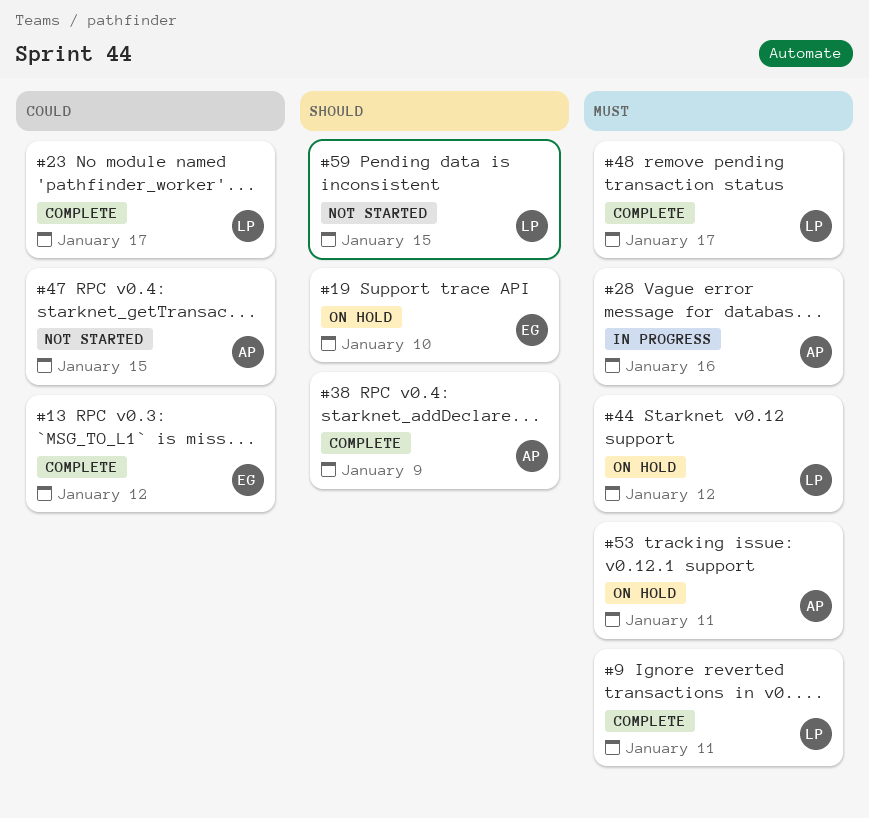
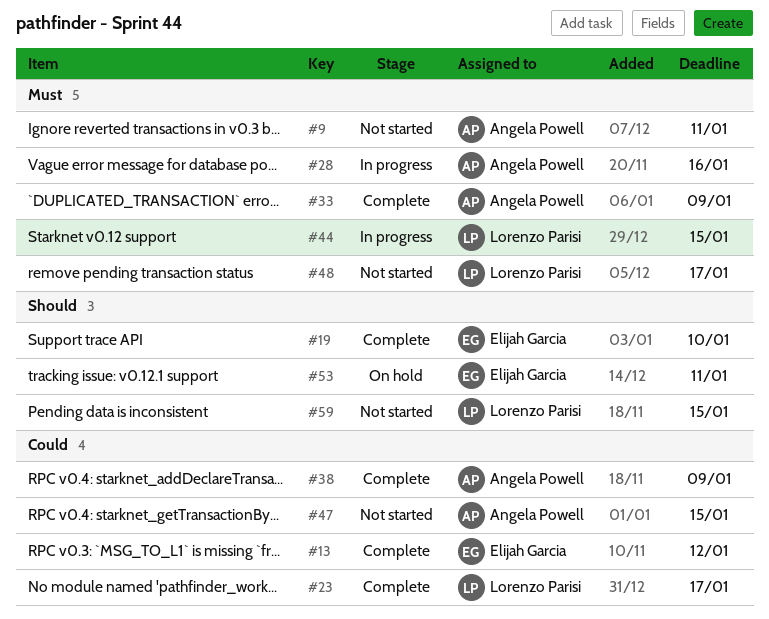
#9, status: Complete -> Not started
#9, owner: Lorenzo Parisi -> Angela Powell
#19, status: On hold -> Complete
#33: none -> present
#38, priority: Should -> Could
#44, status: On hold -> In progress
#44, due: Jan 12 -> Jan 15
#48, status: Complete -> Not started
#53, owner: Angela Powell -> Elijah Garcia
#53, priority: Must -> Should

